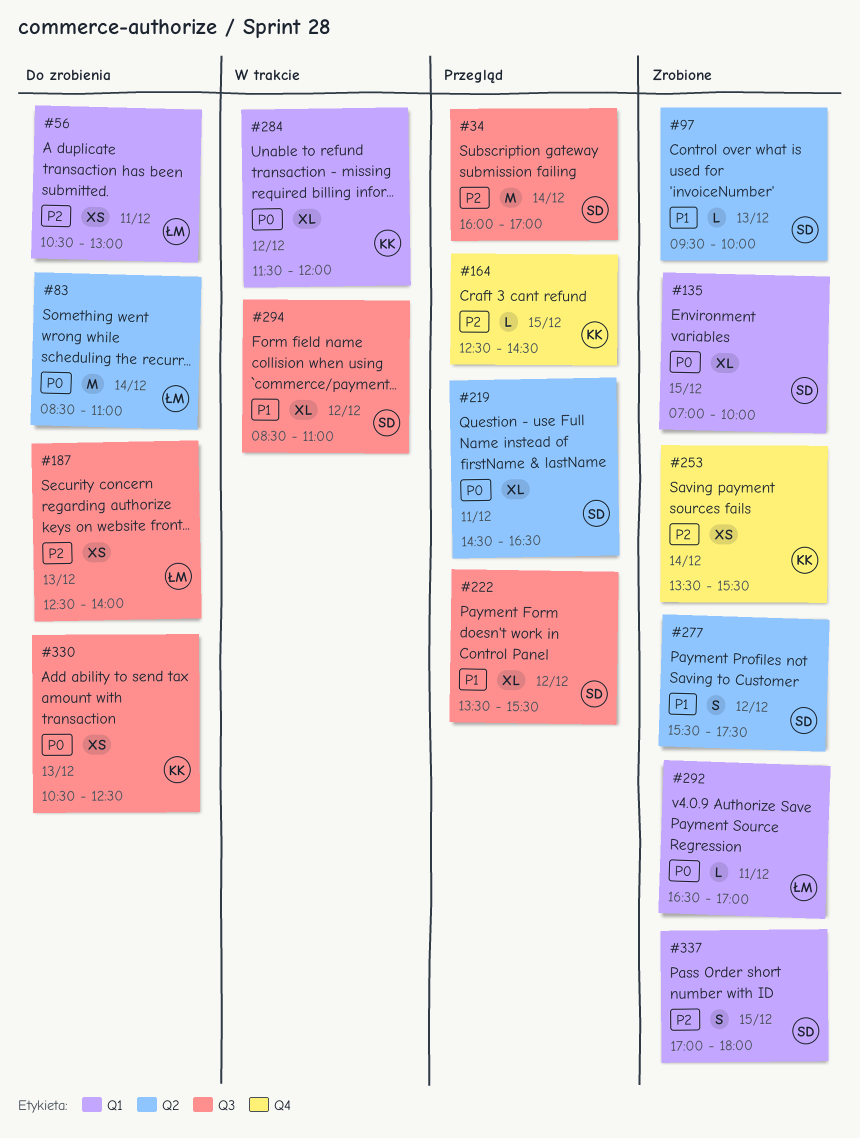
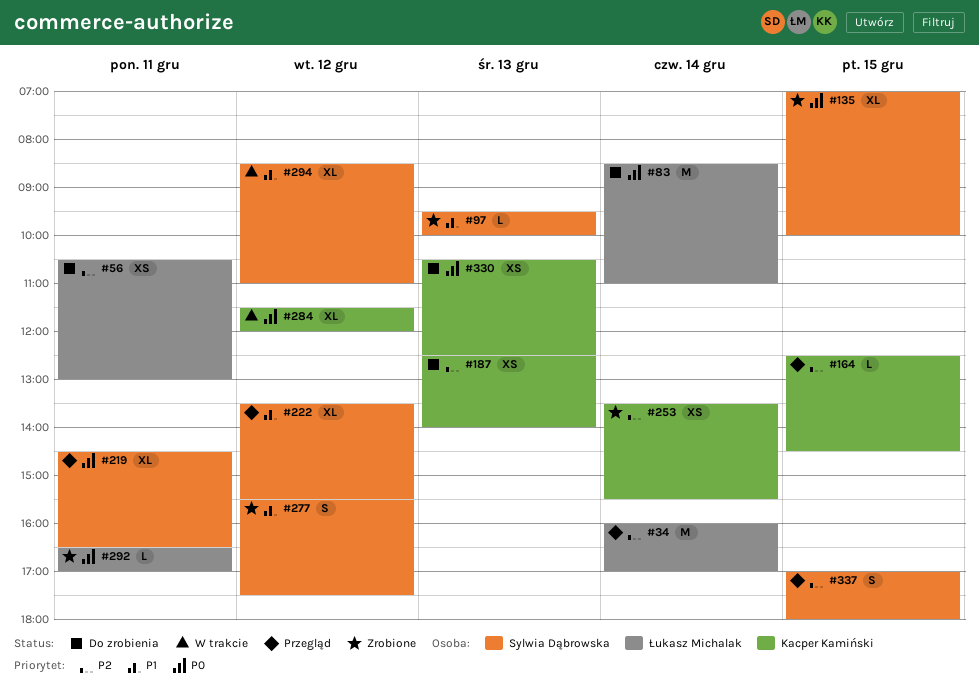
#34, owner: Sylwia Dąbrowska -> Łukasz Michalak
#187, owner: Łukasz Michalak -> Kacper Kamiński
#337, status: Zrobione -> Przegląd

